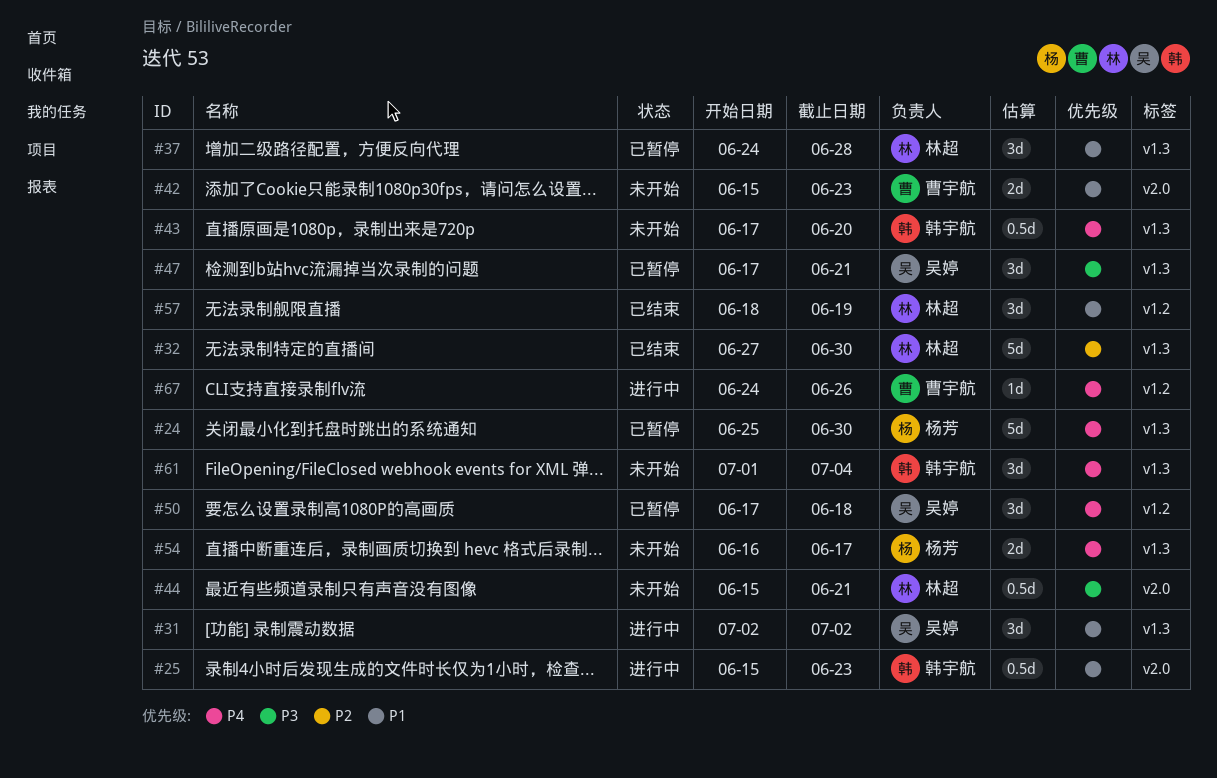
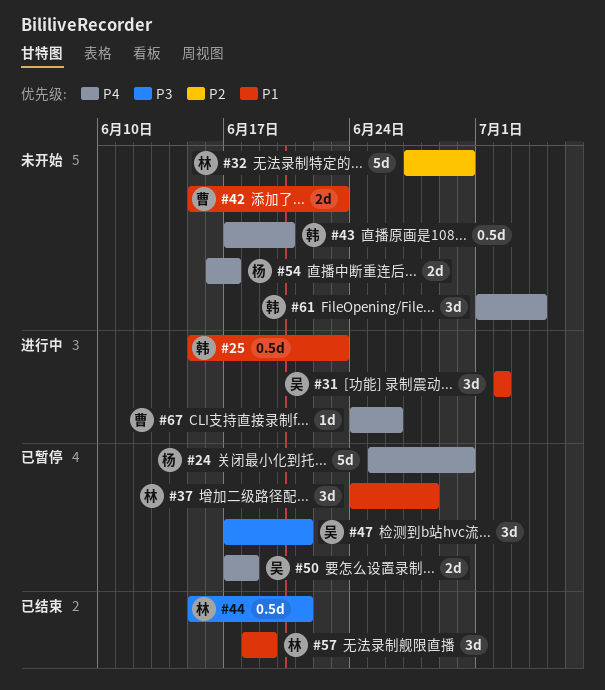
#32, status: 已结束 -> 未开始
#44, status: 未开始 -> 已结束
#50, estimate: 3d -> 2d

